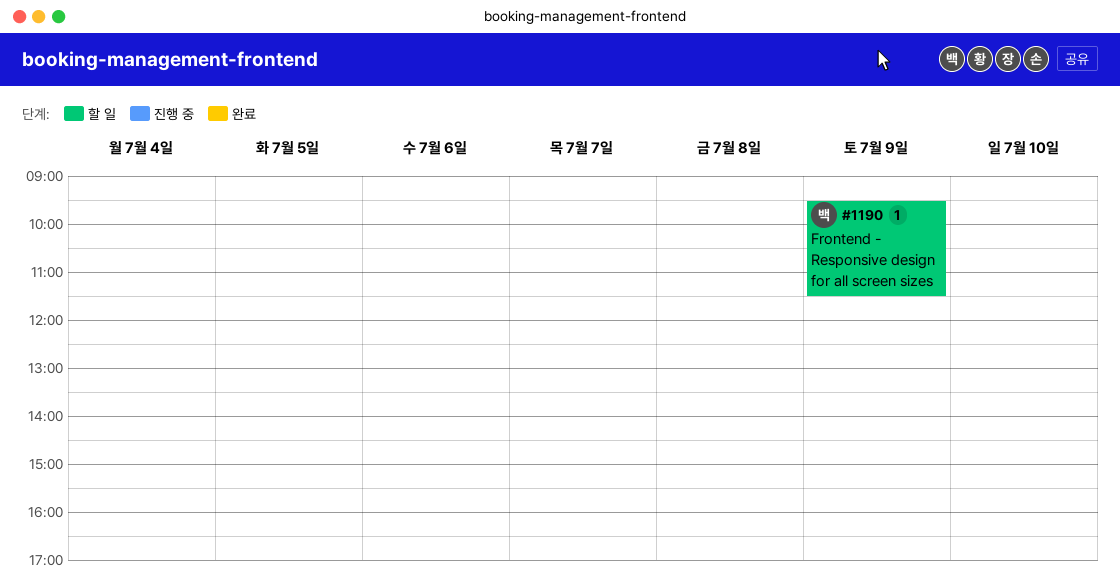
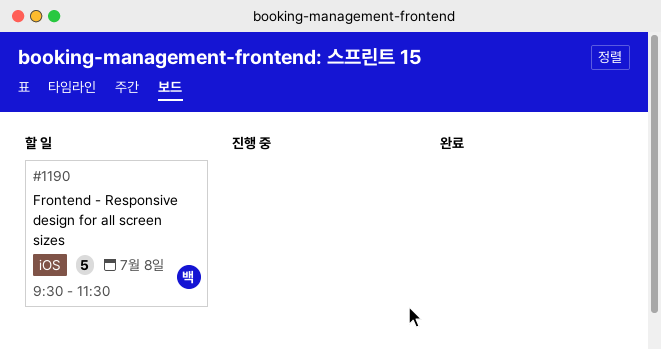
#1190, estimate: 1 -> 5
#1190, day: Jul 9 -> Jul 8

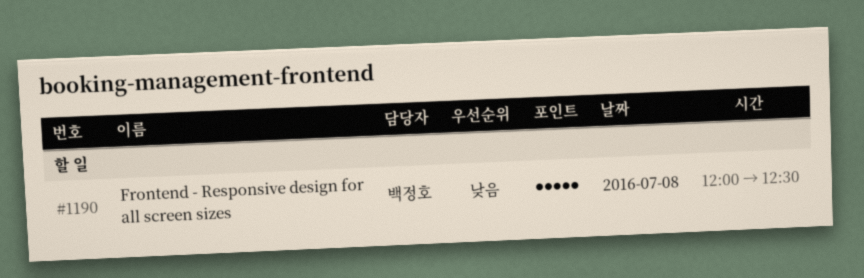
#1190, begins: 09:30 -> 12:00
#1190, ends: 11:30 -> 12:30

